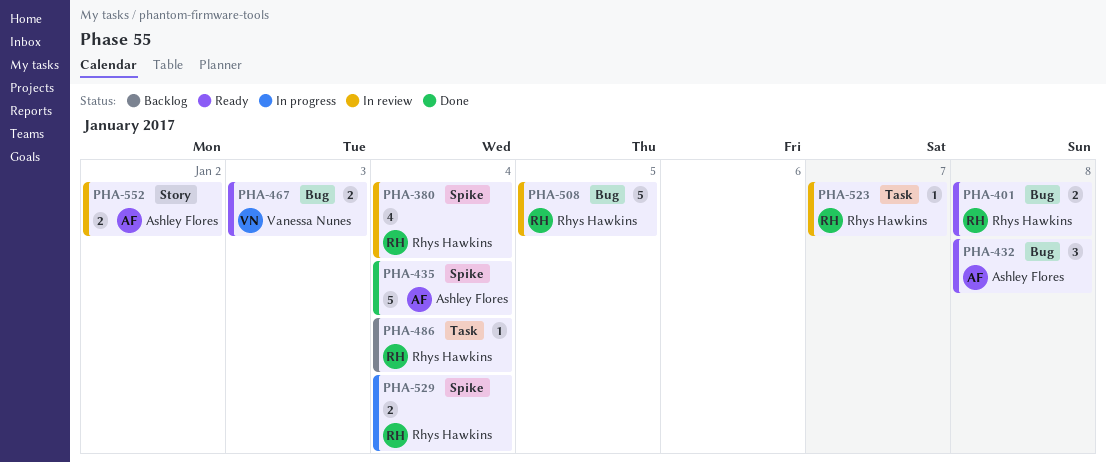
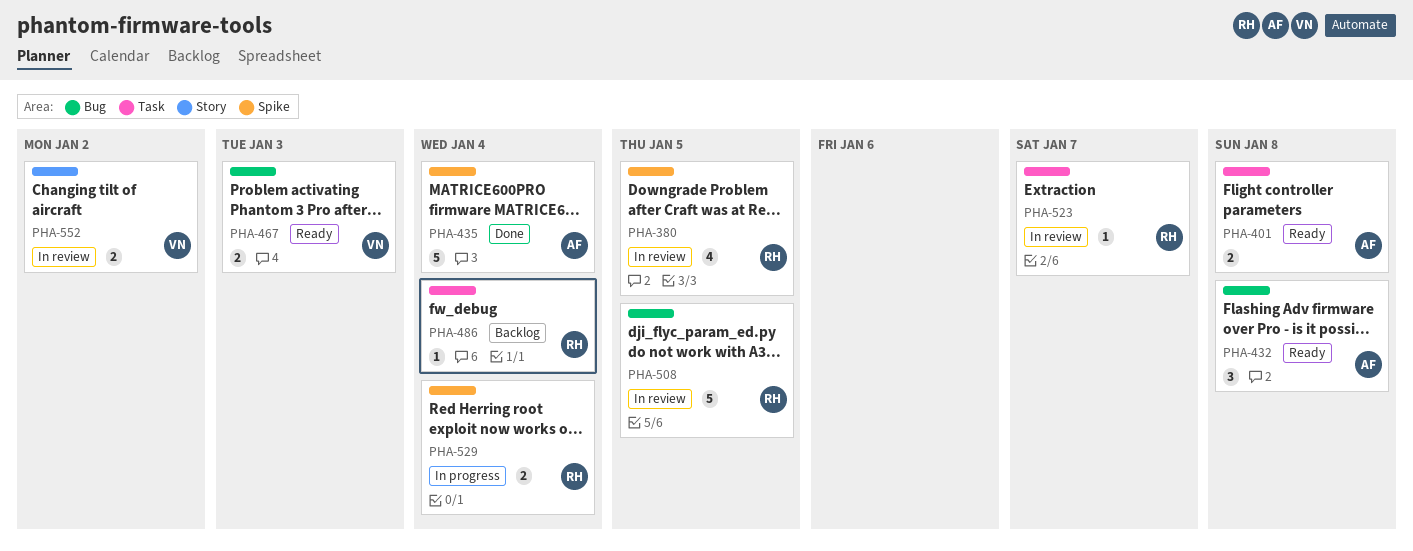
PHA-380, due: Jan 4 -> Jan 5
PHA-401, owner: Rhys Hawkins -> Ashley Flores
PHA-401, label: Bug -> Task
PHA-552, owner: Ashley Flores -> Vanessa Nunes

